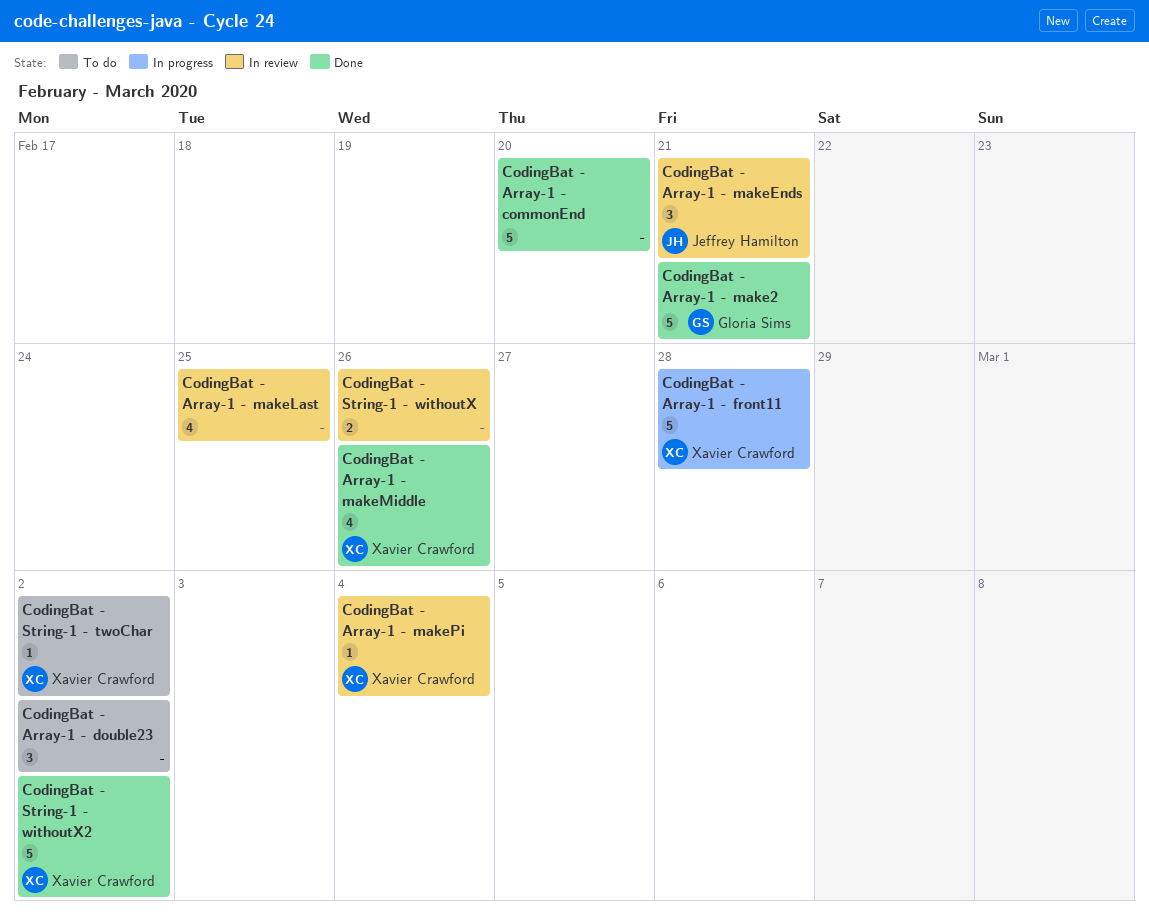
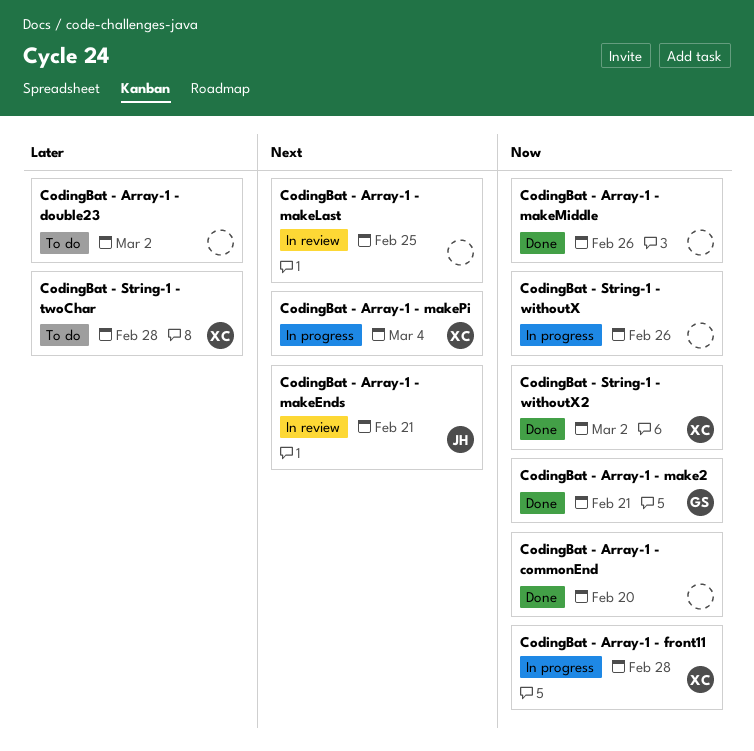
CodingBat - Array-1 - makeMiddle, owner: Xavier Crawford -> none
CodingBat - Array-1 - makePi, status: In review -> In progress
CodingBat - String-1 - twoChar, due: Mar 2 -> Feb 28
CodingBat - String-1 - withoutX, status: In review -> In progress

